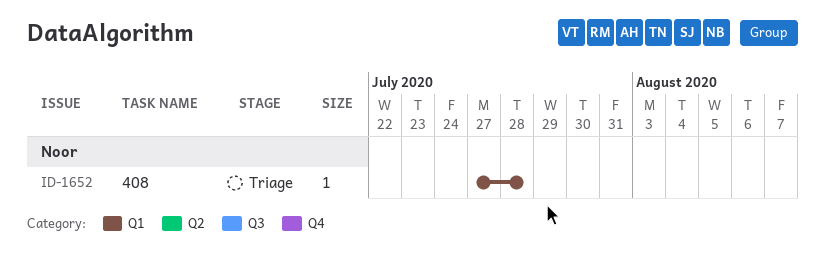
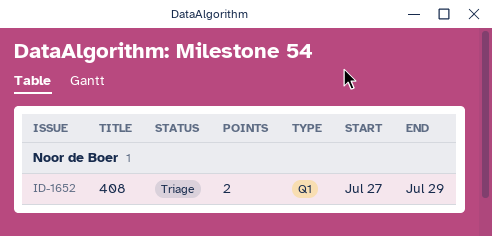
ID-1652, estimate: 1 -> 2
ID-1652, due: Jul 28 -> Jul 29

